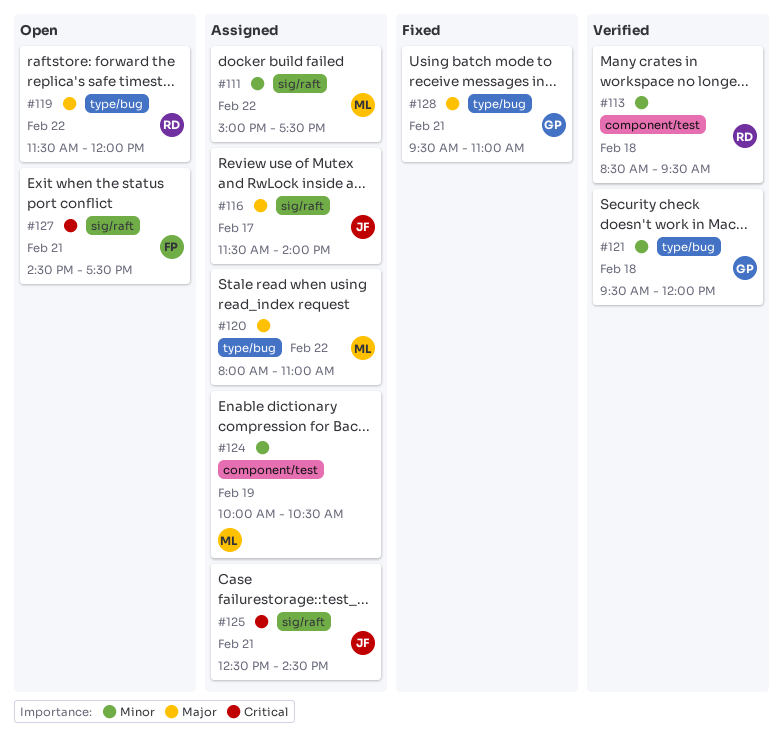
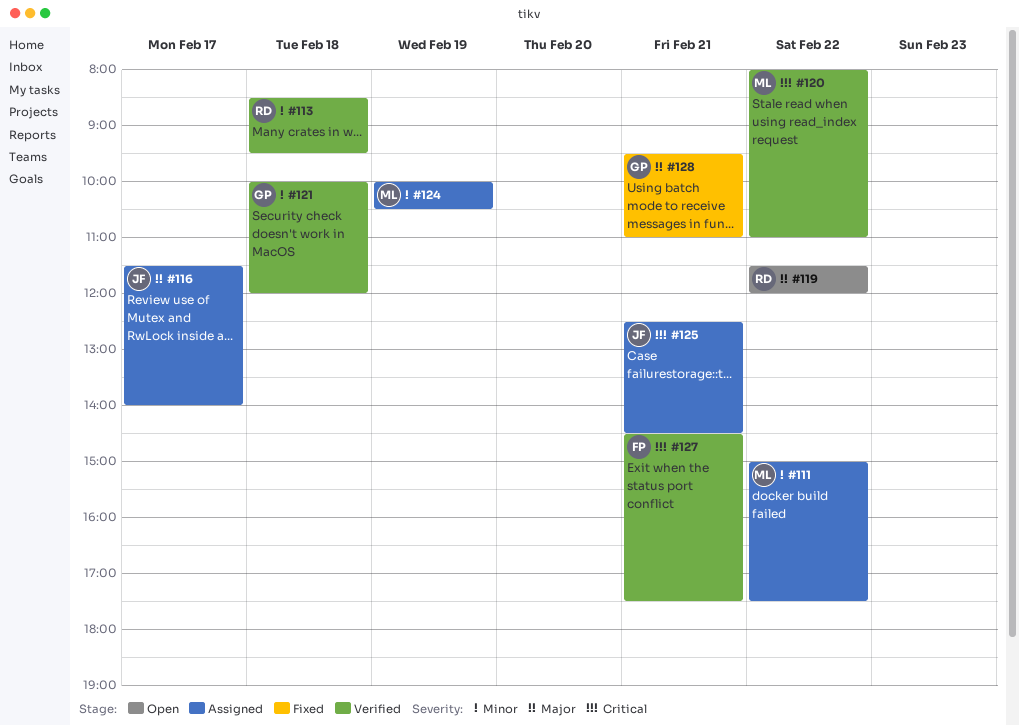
#120, status: Assigned -> Verified
#120, priority: Major -> Critical
#121, begins: 09:30 -> 10:00
#127, status: Open -> Verified

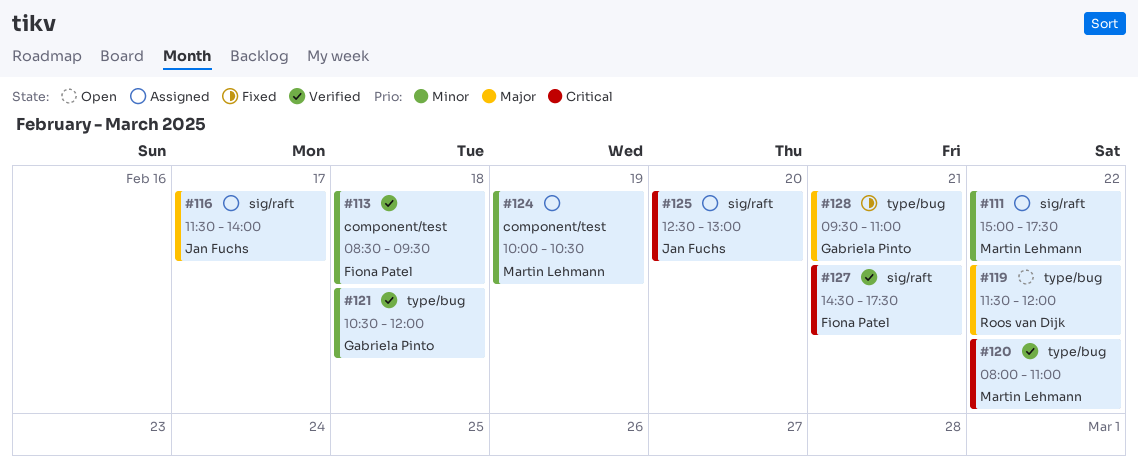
#113, owner: Roos van Dijk -> Fiona Patel
#121, begins: 10:00 -> 10:30
#125, day: Feb 21 -> Feb 20
#125, ends: 14:30 -> 13:00

